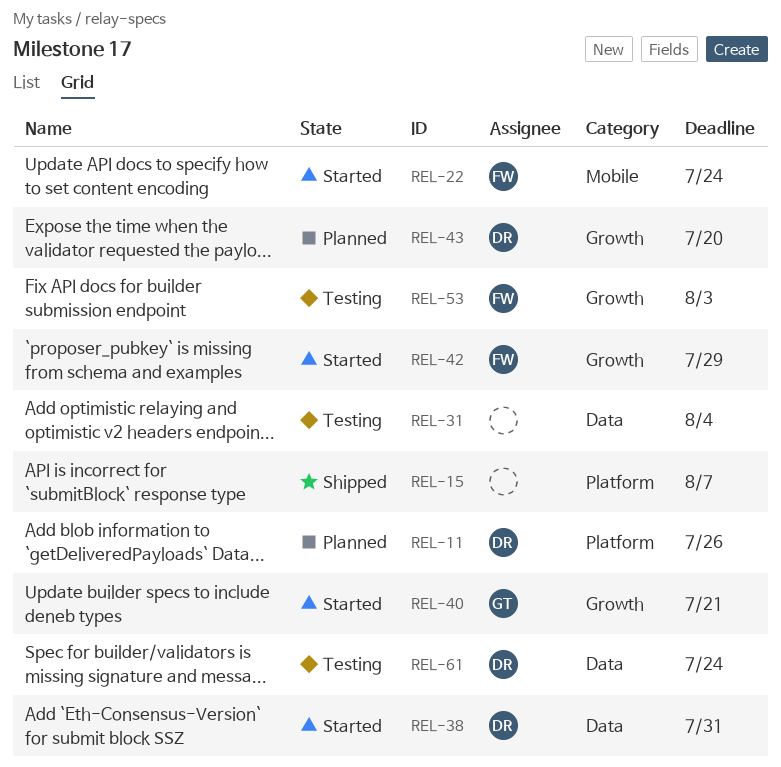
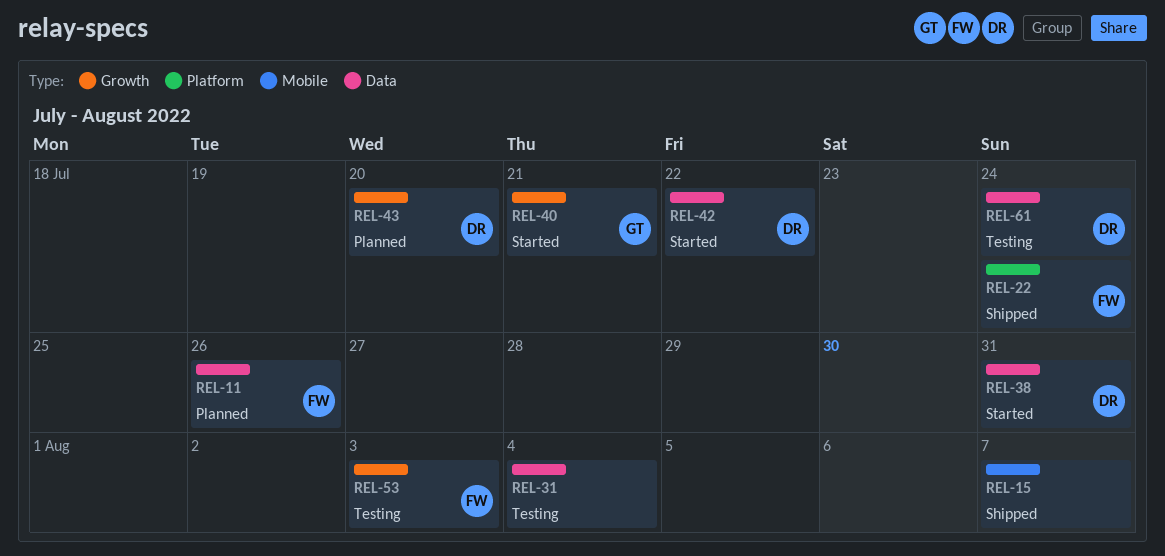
REL-11, owner: DR -> FW
REL-11, label: Platform -> Data
REL-15, label: Platform -> Mobile
REL-22, status: Started -> Shipped
REL-22, label: Mobile -> Platform
REL-42, owner: FW -> DR
REL-42, label: Growth -> Data
REL-42, due: Jul 29 -> Jul 22

